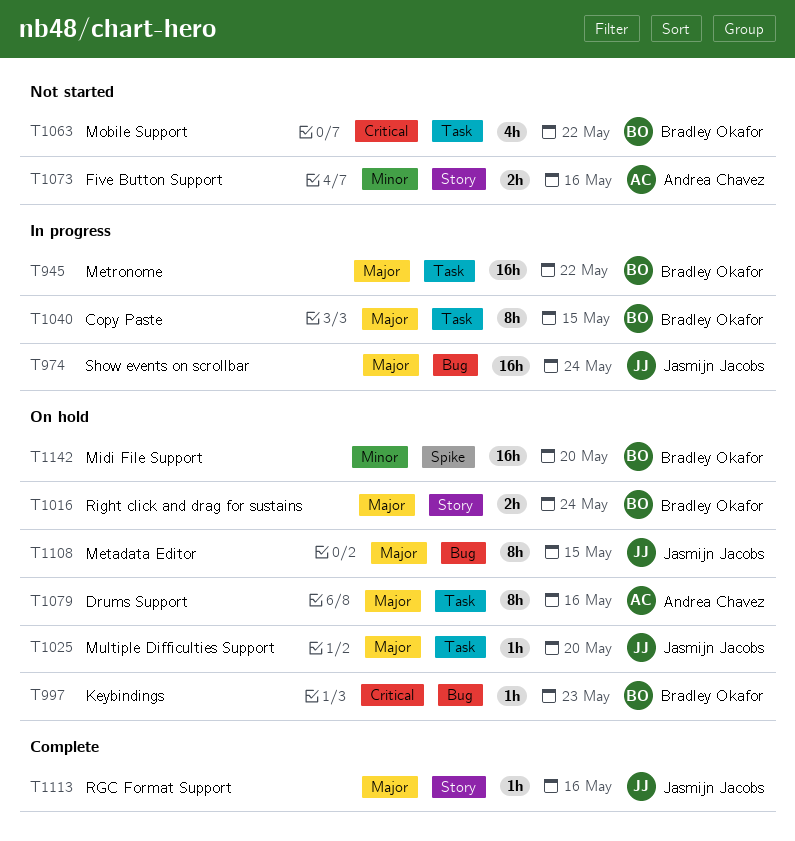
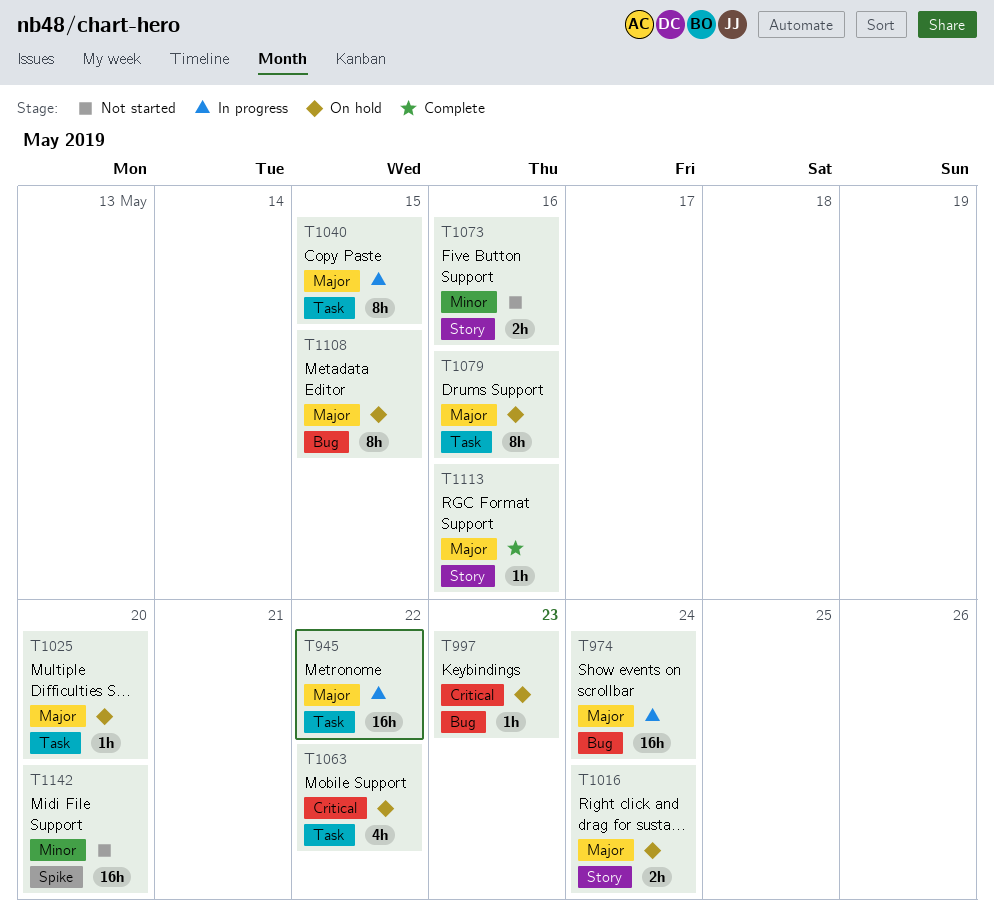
T1063, status: Not started -> On hold
T1142, status: On hold -> Not started

